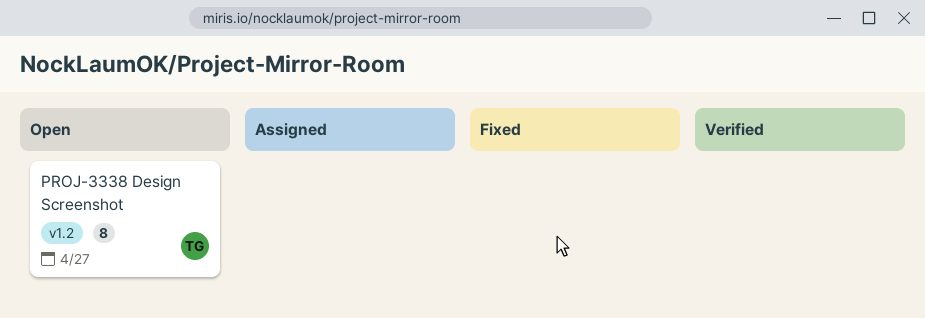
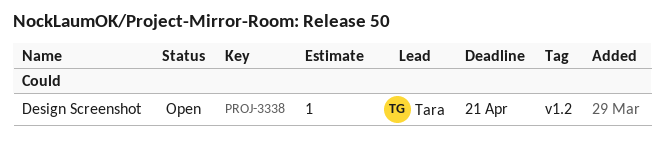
PROJ-3338, estimate: 8 -> 1
PROJ-3338, due: Apr 27 -> Apr 21

